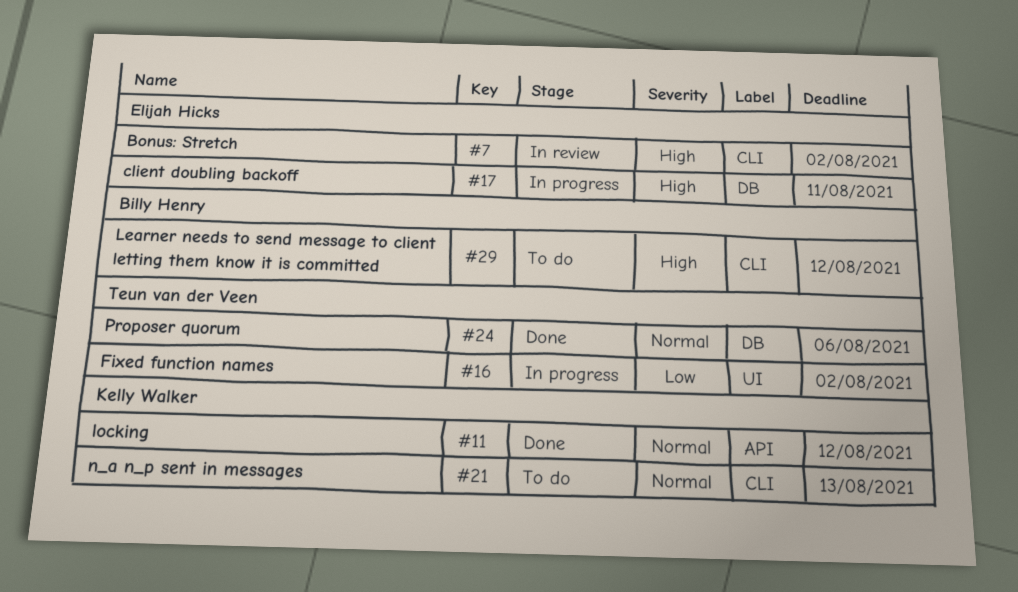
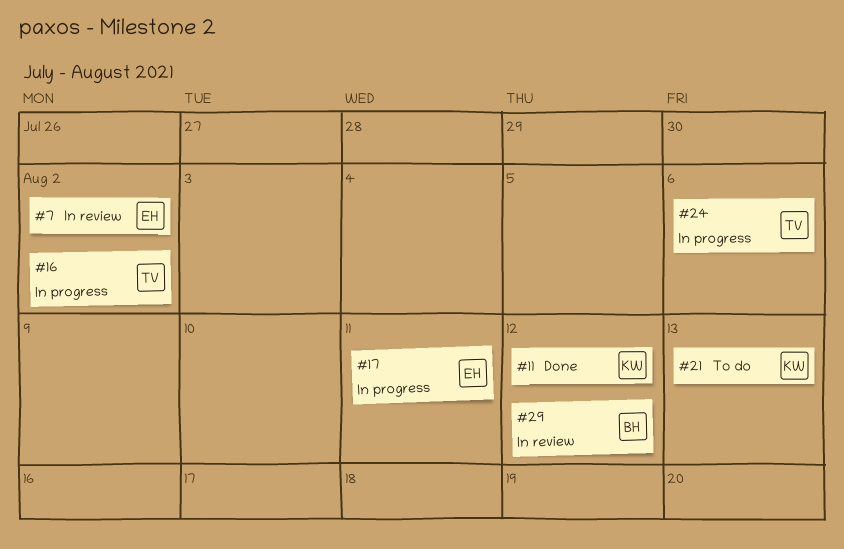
#24, status: Done -> In progress
#29, status: To do -> In review

